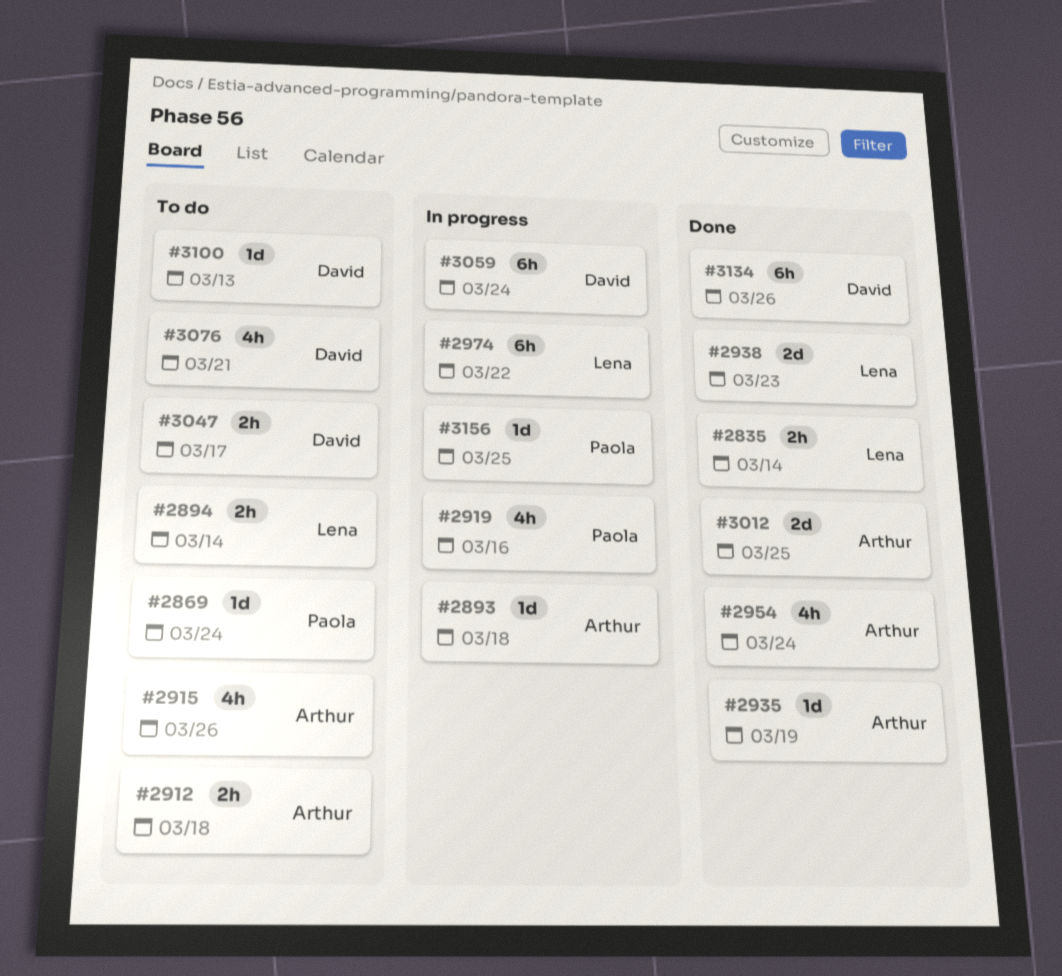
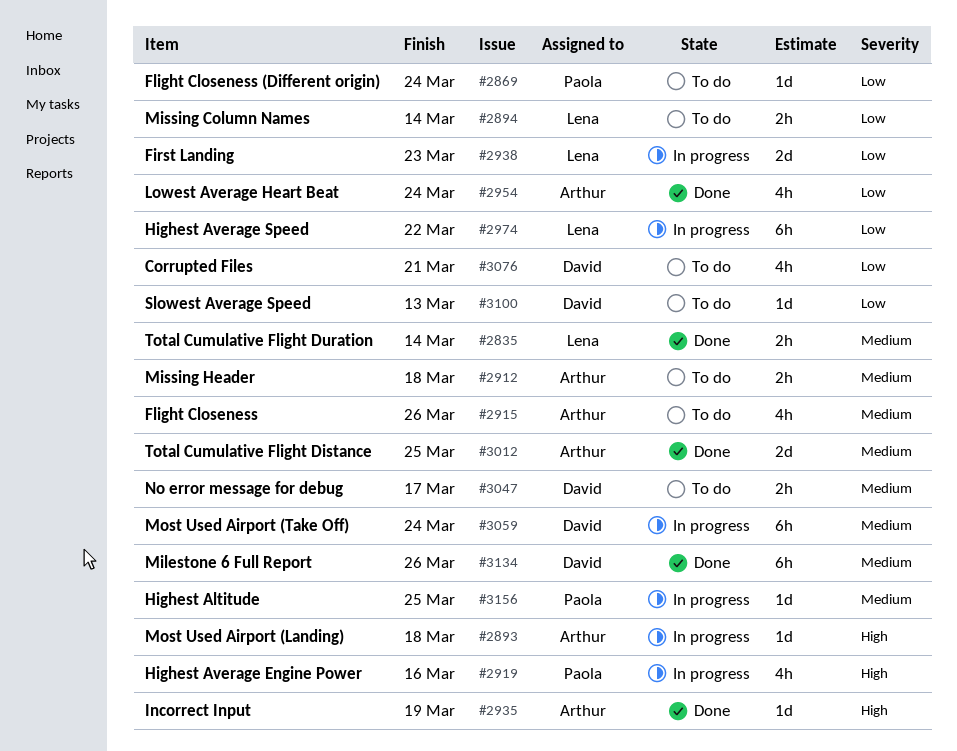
#2938, status: Done -> In progress

